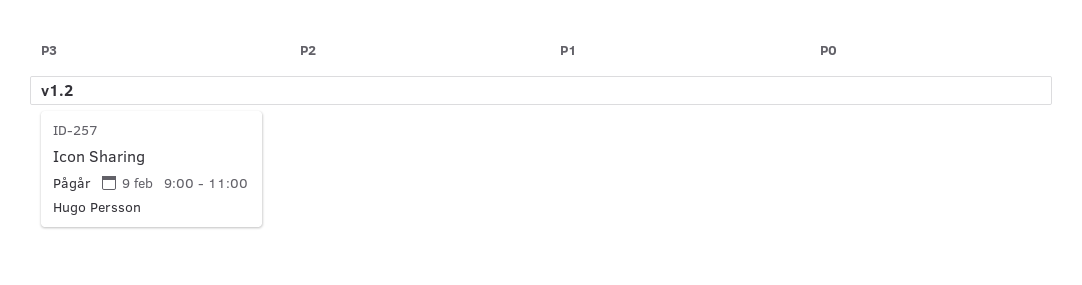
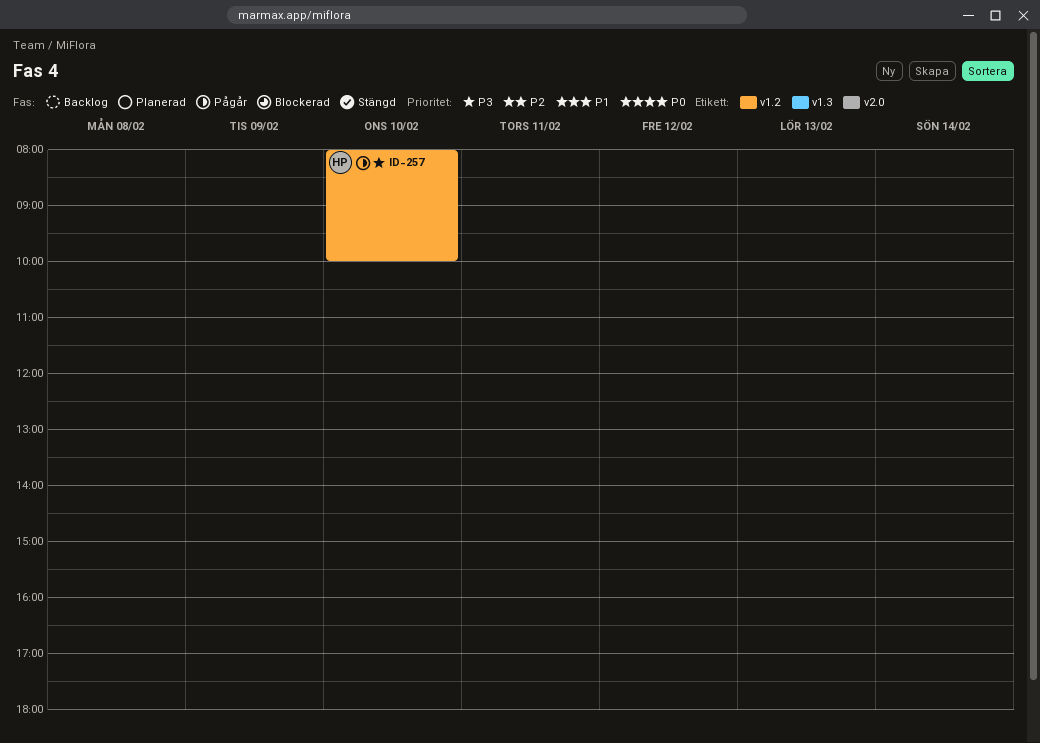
ID-257, day: Feb 9 -> Feb 10
ID-257, begins: 09:00 -> 08:00
ID-257, ends: 11:00 -> 10:00

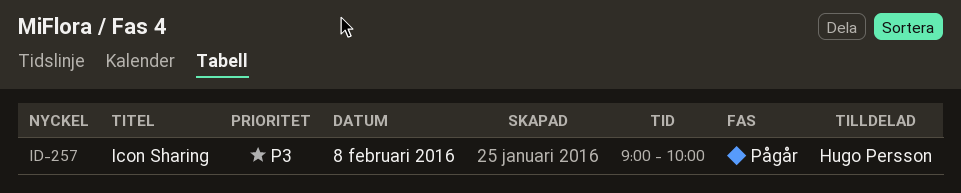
ID-257, day: Feb 10 -> Feb 8
ID-257, begins: 08:00 -> 09:00

